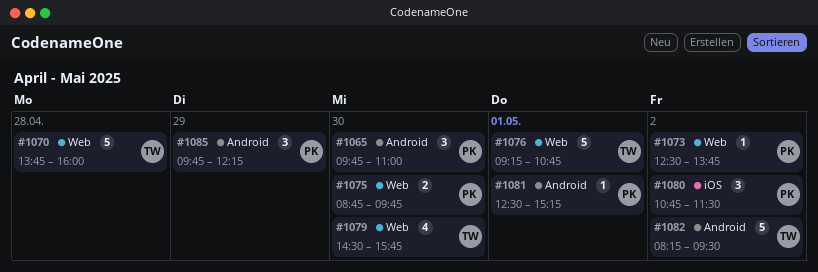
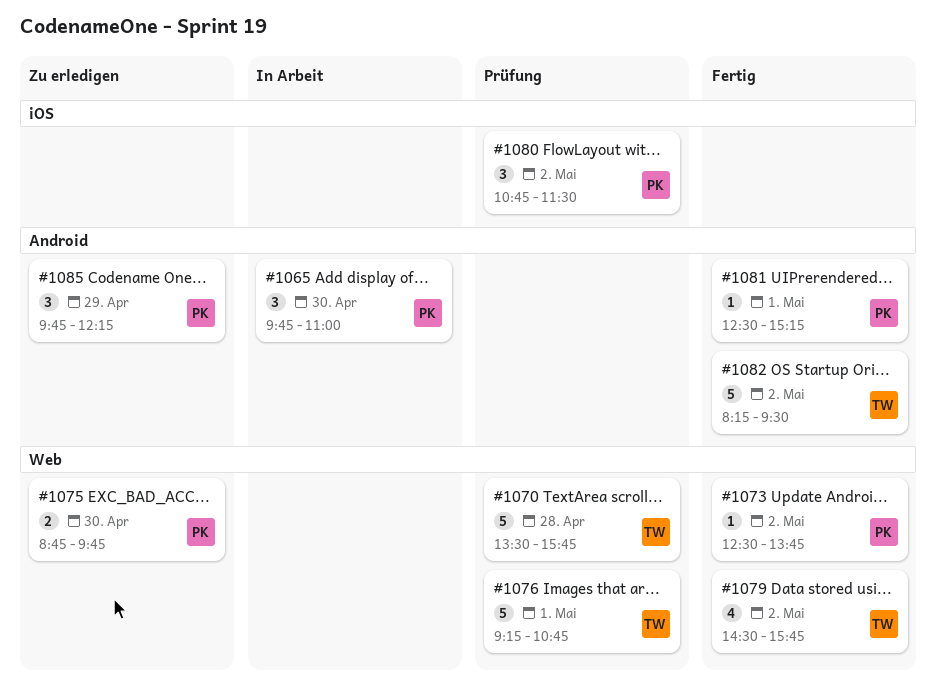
#1070, begins: 13:45 -> 13:30
#1070, ends: 16:00 -> 15:45
#1079, day: Apr 30 -> May 2

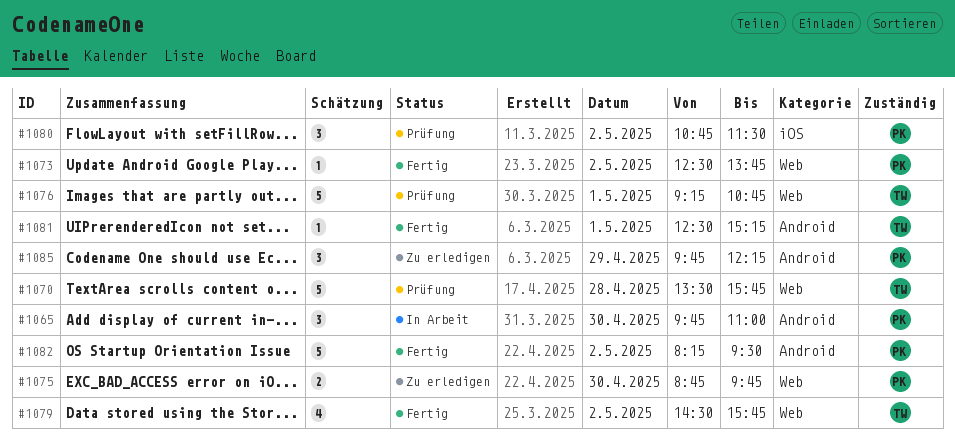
#1081, owner: PK -> TW
#1082, owner: TW -> PK

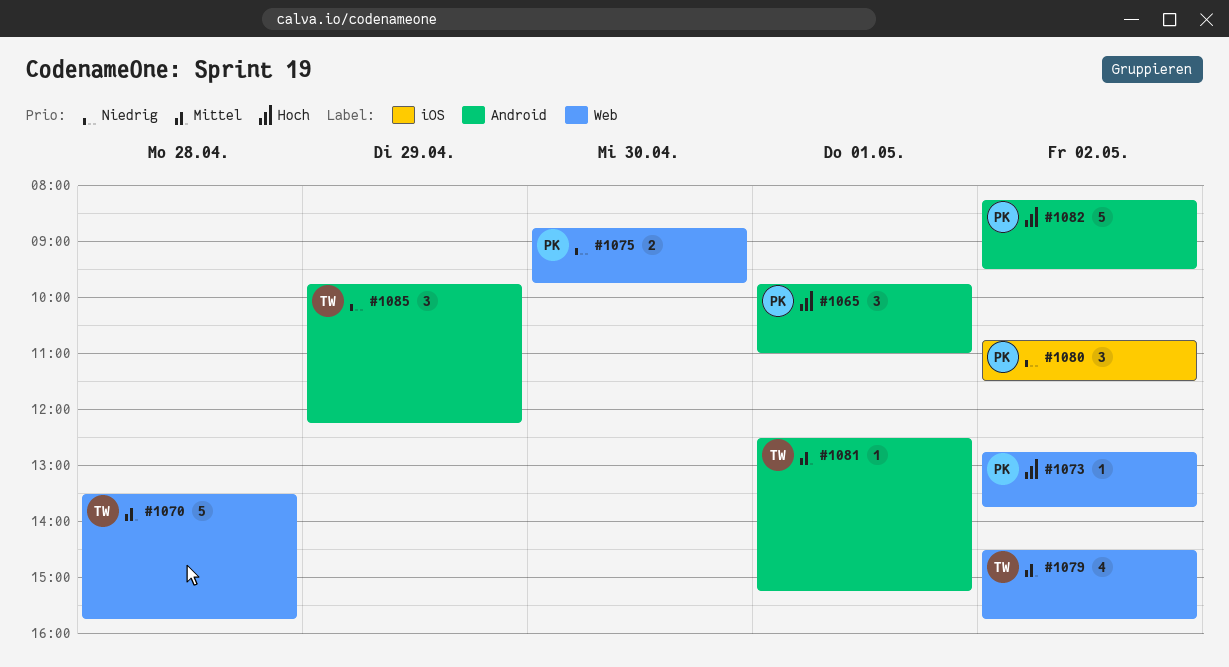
#1065, day: Apr 30 -> May 1
#1073, begins: 12:30 -> 12:45
#1076: present -> none
#1085, owner: PK -> TW

